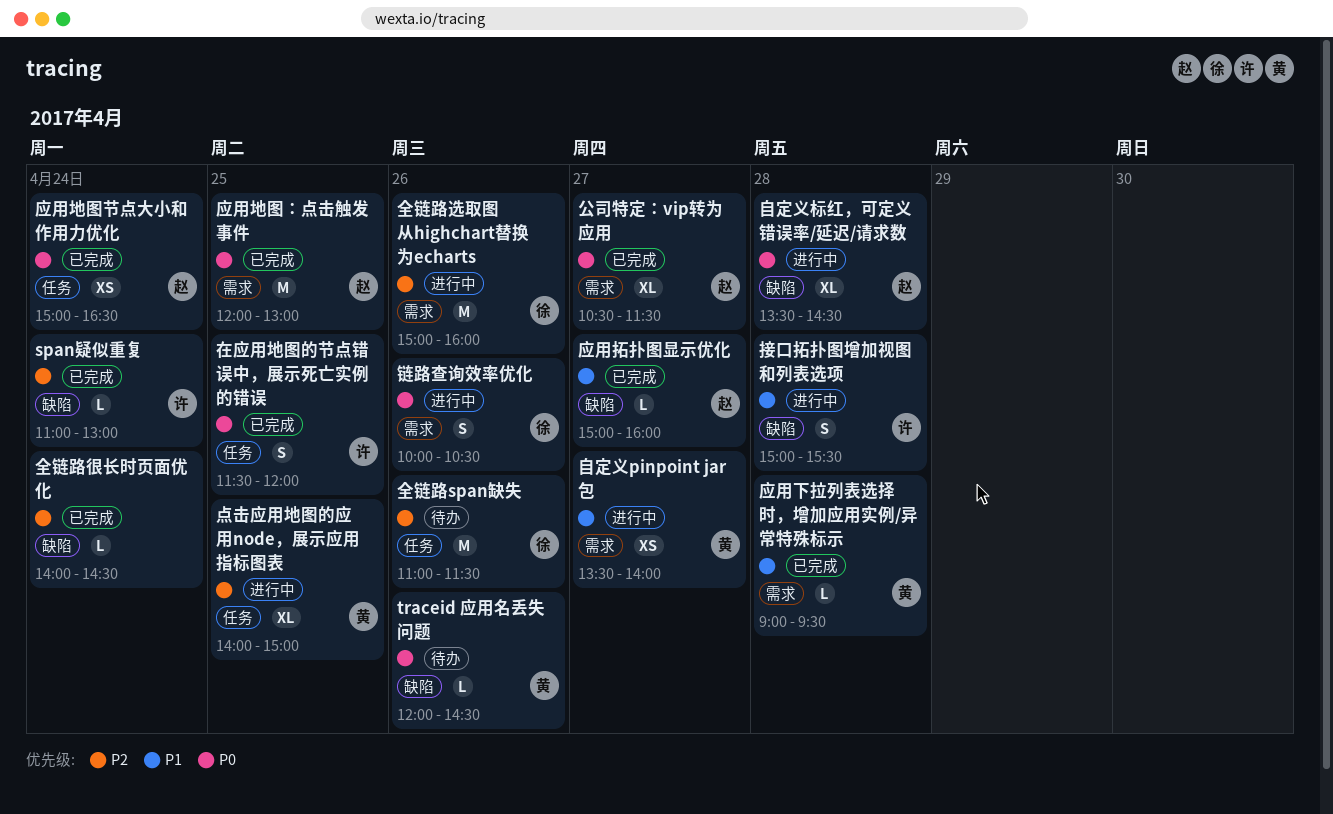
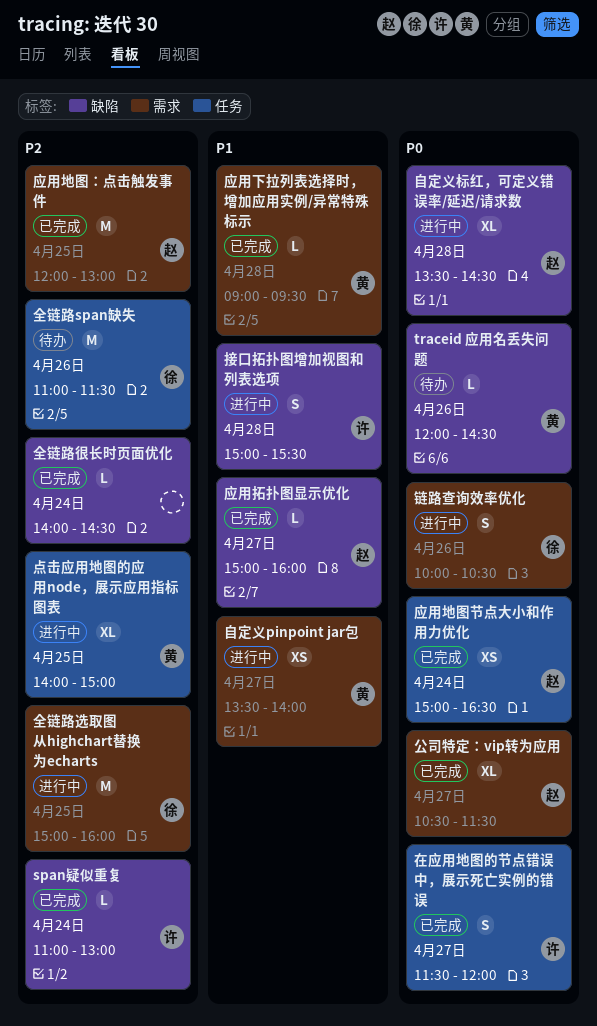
全链路选取图从highchart替换为echarts, day: Apr 26 -> Apr 25
在应用地图的节点错误中，展示死亡实例的错误, day: Apr 25 -> Apr 27
应用地图：点击触发事件, priority: P0 -> P2

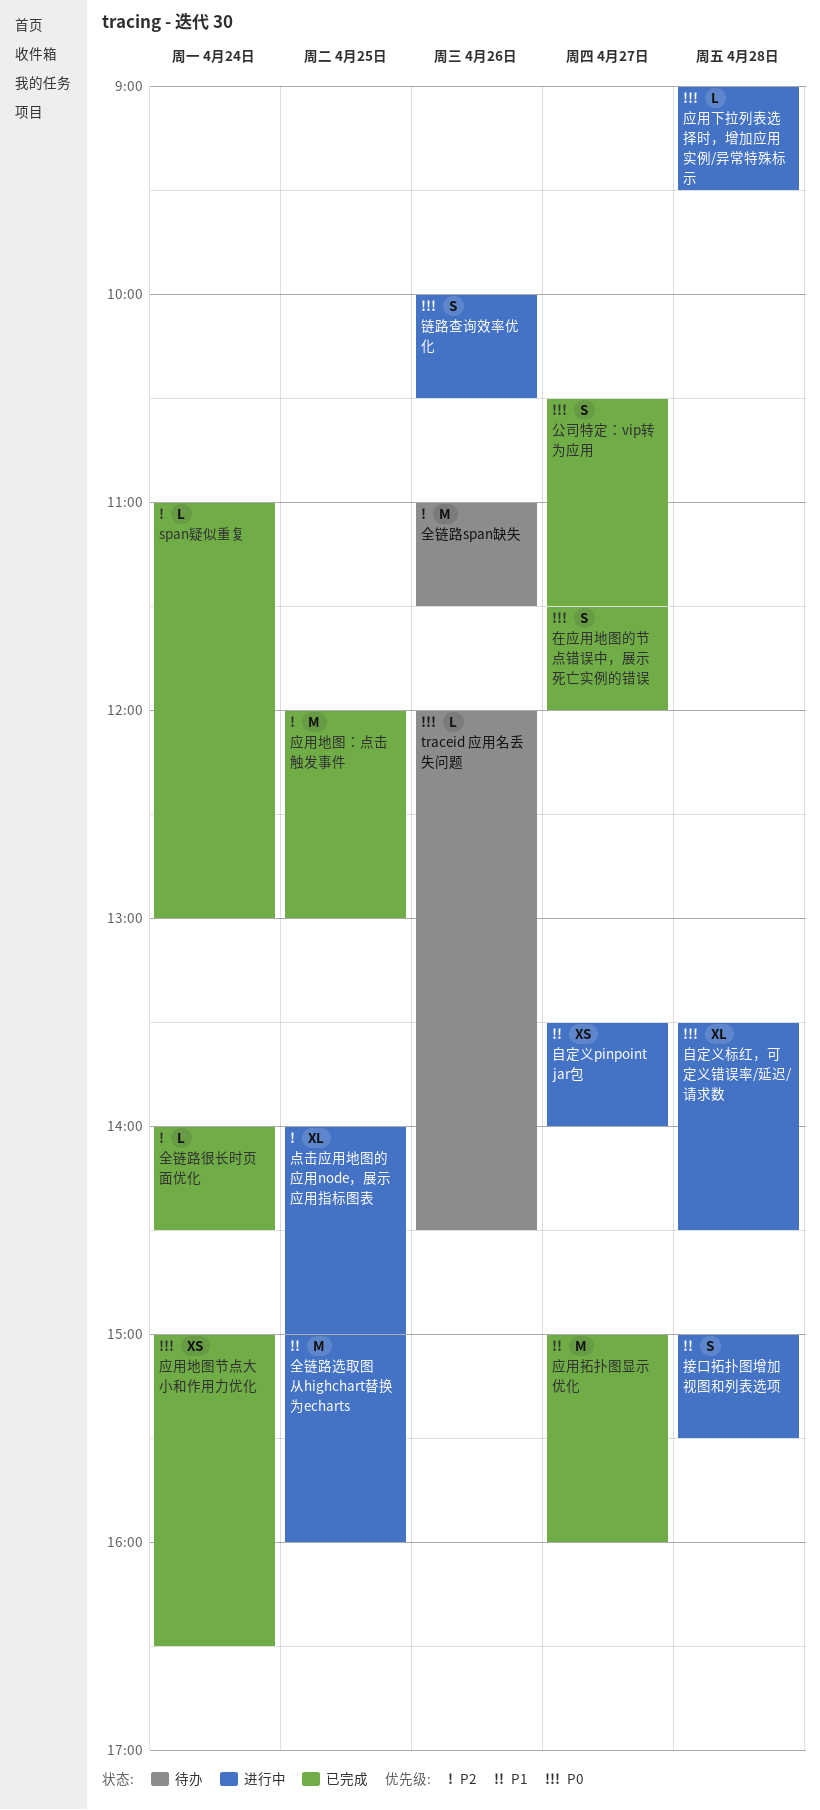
全链路选取图从highchart替换为echarts, priority: P2 -> P1
公司特定：vip转为应用, estimate: XL -> S
应用下拉列表选择时，增加应用实例/异常特殊标示, status: 已完成 -> 进行中
应用下拉列表选择时，增加应用实例/异常特殊标示, priority: P1 -> P0
应用拓扑图显示优化, estimate: L -> M

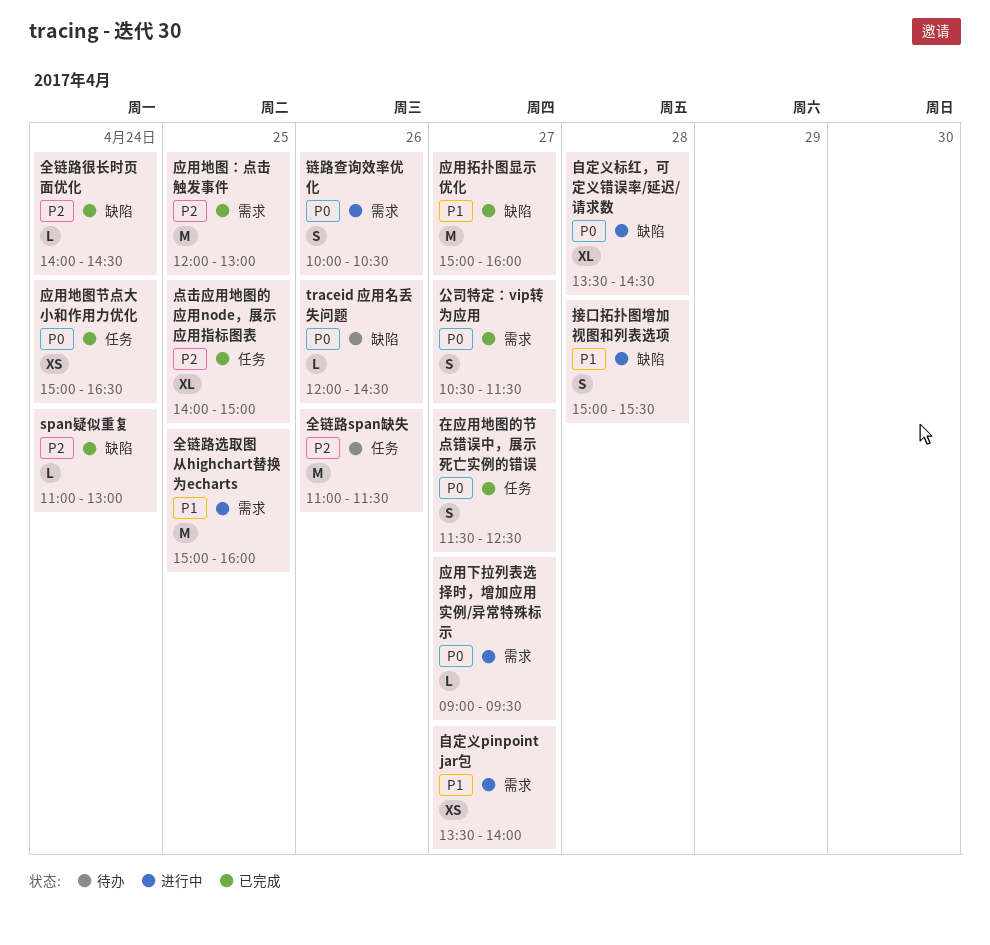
在应用地图的节点错误中，展示死亡实例的错误, ends: 12:00 -> 12:30
应用下拉列表选择时，增加应用实例/异常特殊标示, day: Apr 28 -> Apr 27
点击应用地图的应用node，展示应用指标图表, status: 进行中 -> 已完成

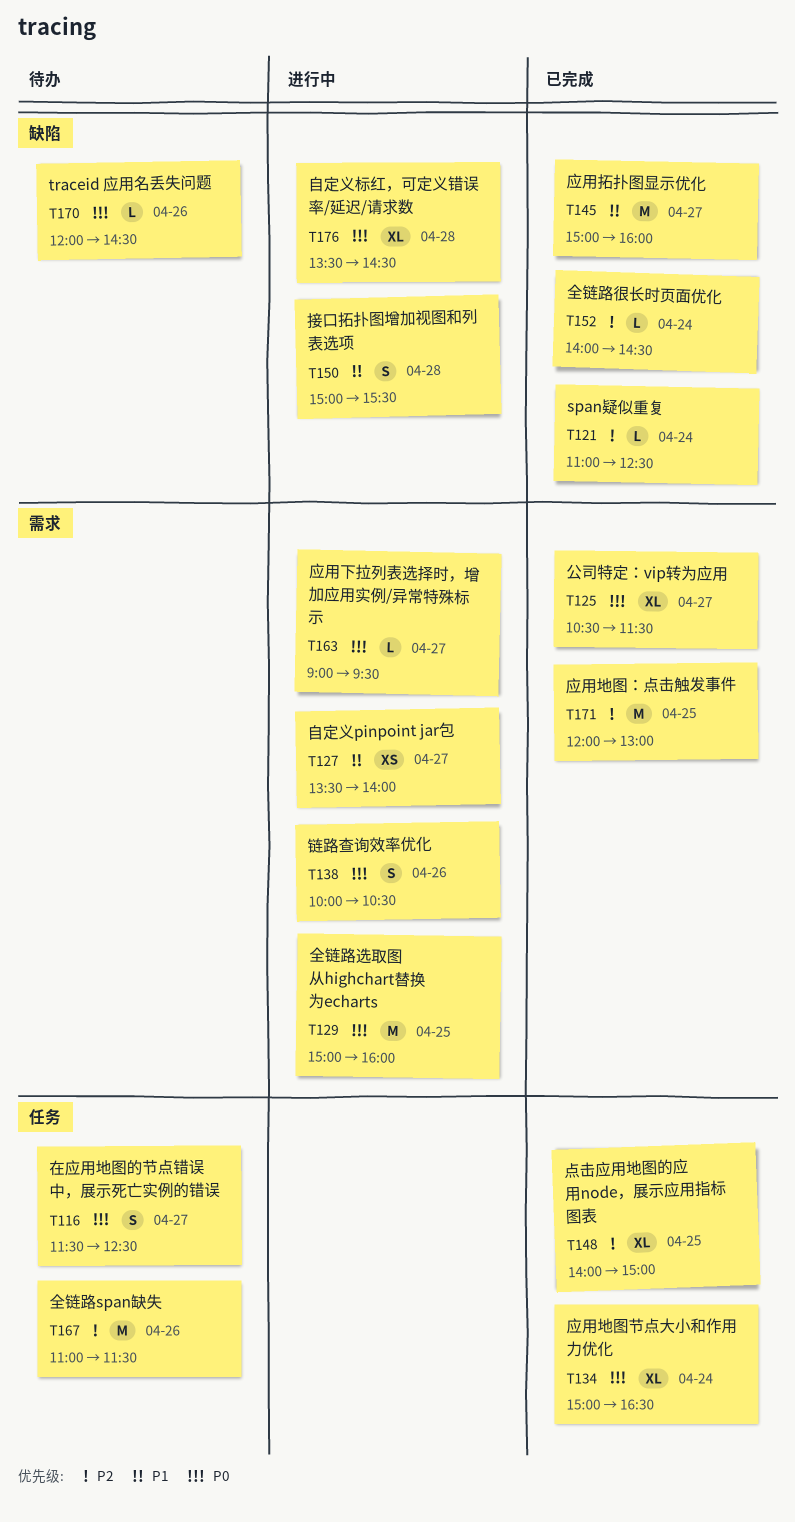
span疑似重复, ends: 13:00 -> 12:30
全链路选取图从highchart替换为echarts, priority: P1 -> P0
公司特定：vip转为应用, estimate: S -> XL
在应用地图的节点错误中，展示死亡实例的错误, status: 已完成 -> 待办
应用地图节点大小和作用力优化, estimate: XS -> XL

